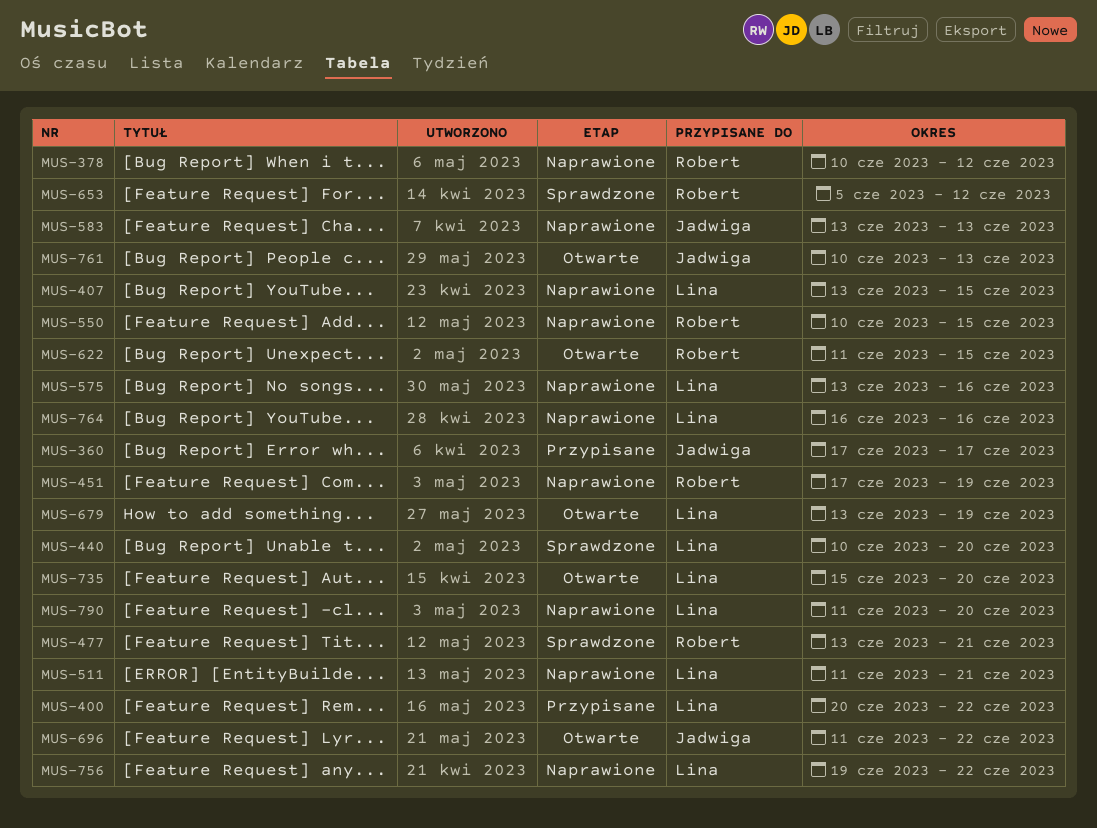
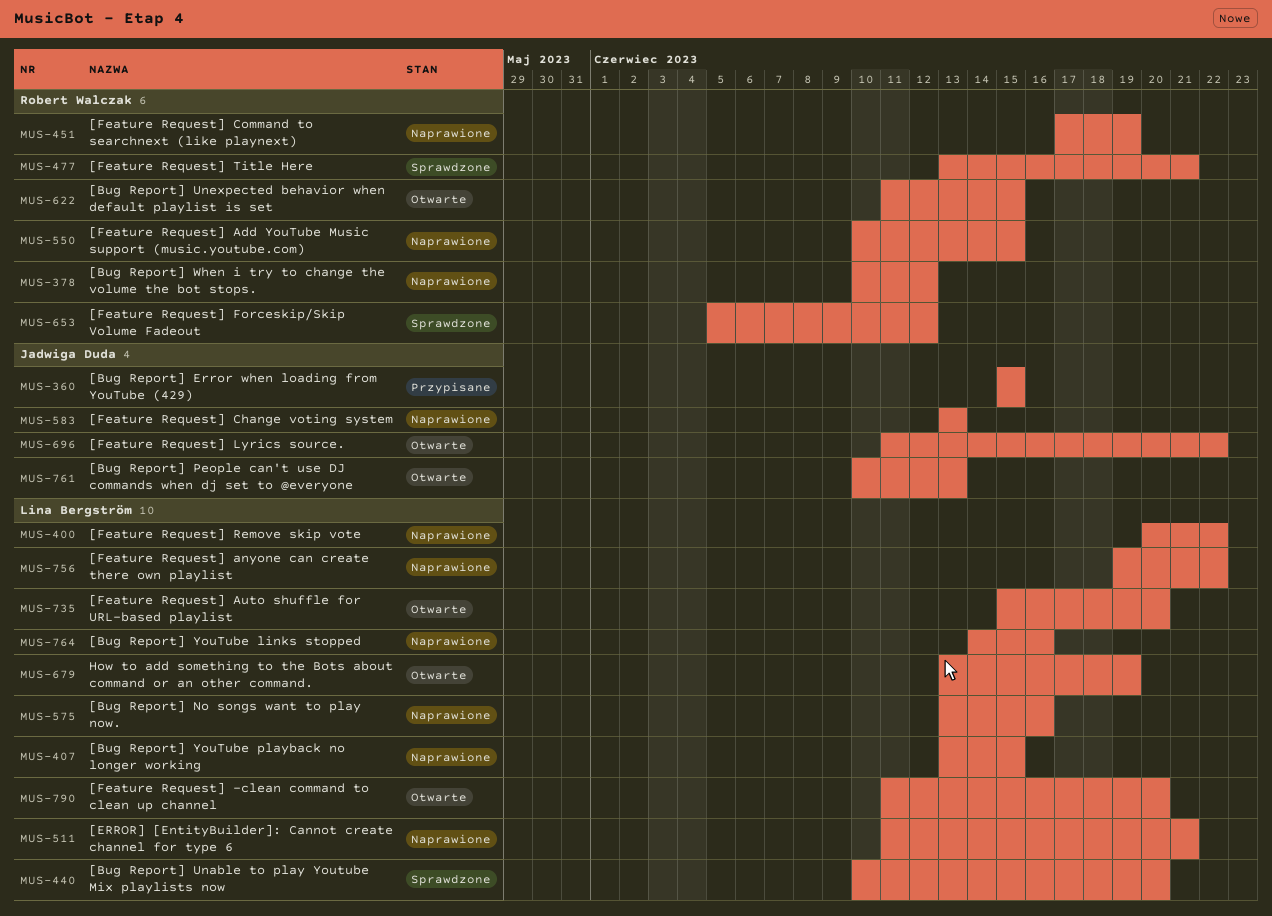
MUS-360, start: Jun 17 -> Jun 15
MUS-360, due: Jun 17 -> Jun 15
MUS-400, status: Przypisane -> Naprawione
MUS-764, start: Jun 16 -> Jun 14
MUS-790, status: Naprawione -> Otwarte

